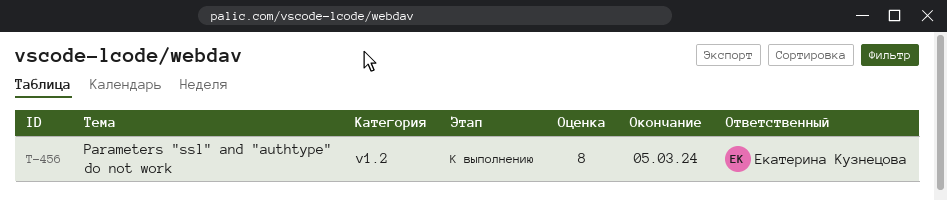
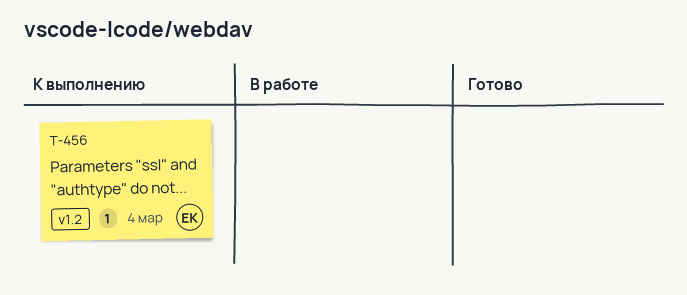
T-456, estimate: 8 -> 1
T-456, due: Mar 5 -> Mar 4

